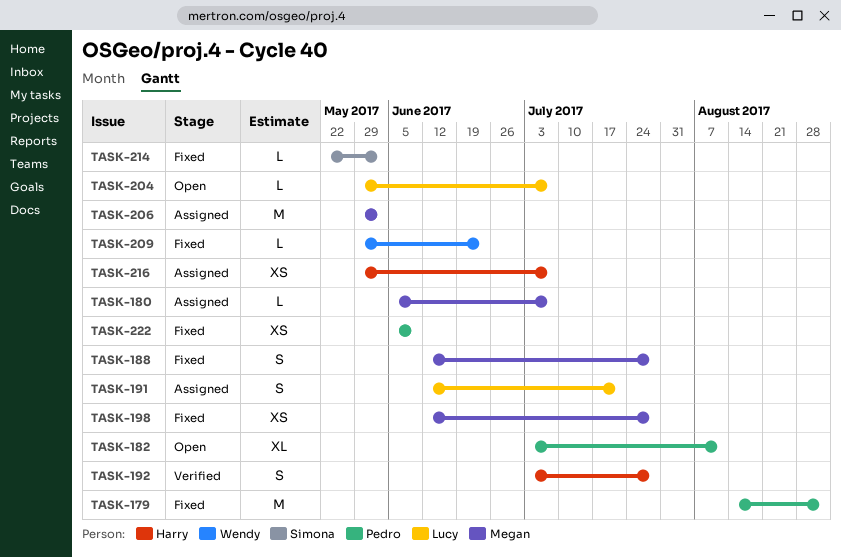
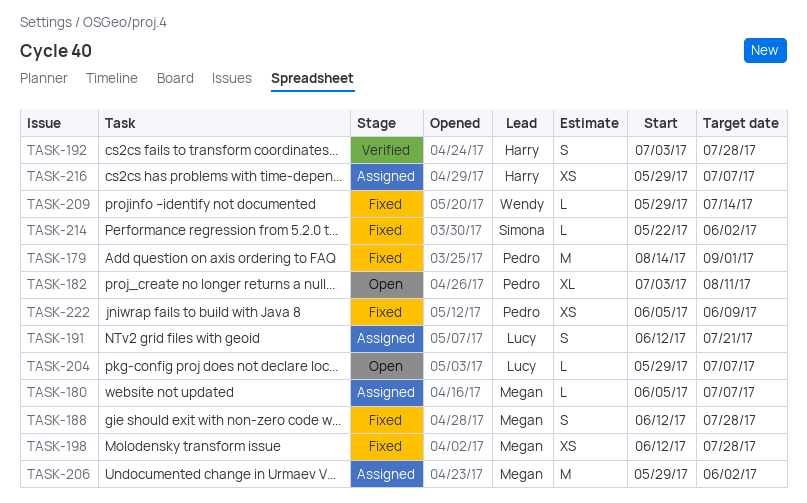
TASK-209, due: Jun 23 -> Jul 14

